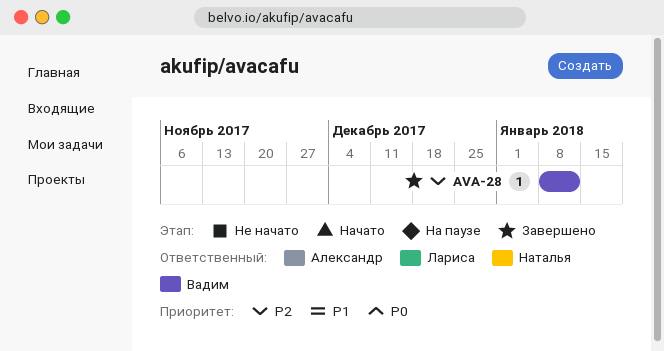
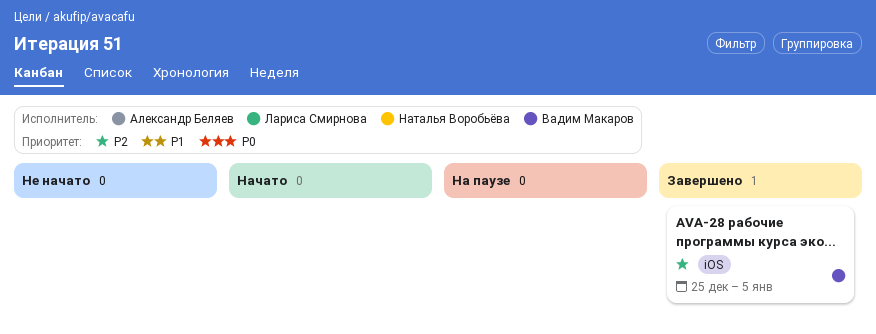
AVA-28, start: Jan 8 -> Dec 25
AVA-28, due: Jan 12 -> Jan 5

